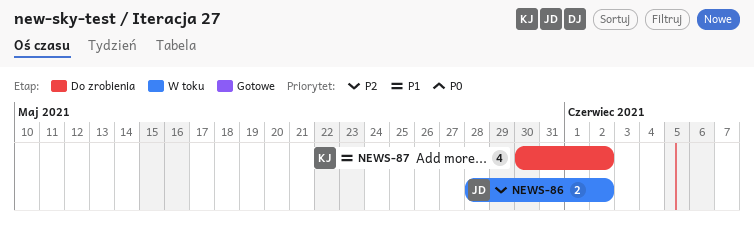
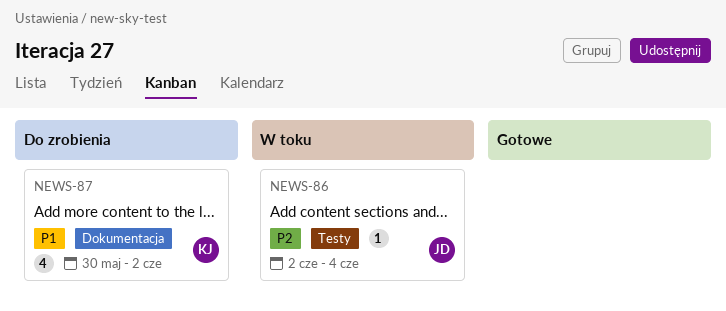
NEWS-86, estimate: 2 -> 1
NEWS-86, start: May 28 -> Jun 2
NEWS-86, due: Jun 2 -> Jun 4

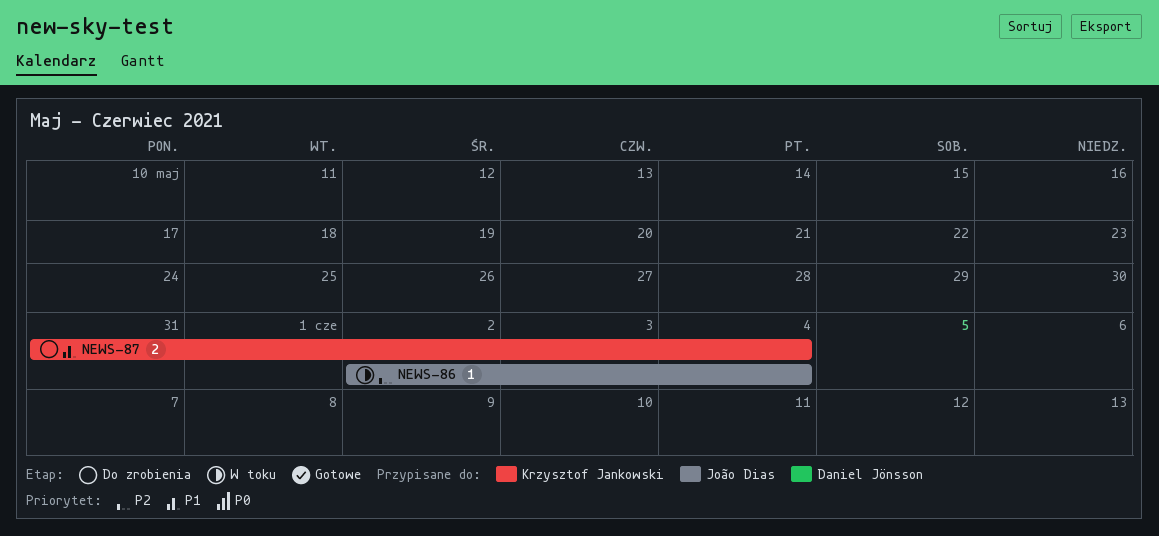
NEWS-87, estimate: 4 -> 2
NEWS-87, start: May 30 -> May 31
NEWS-87, due: Jun 2 -> Jun 4

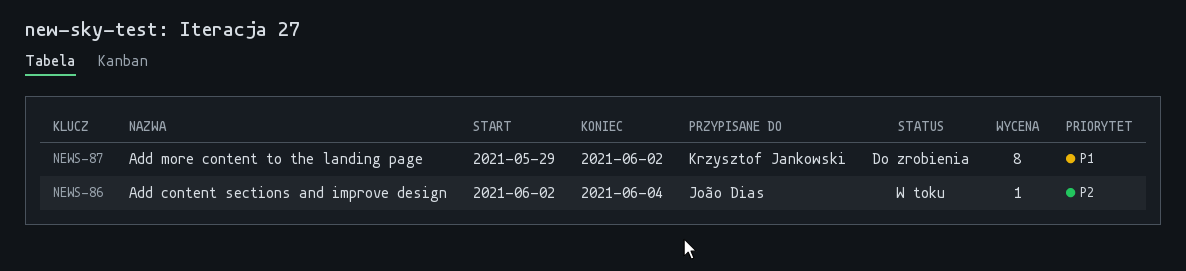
NEWS-87, estimate: 2 -> 8
NEWS-87, start: May 31 -> May 29
NEWS-87, due: Jun 4 -> Jun 2

